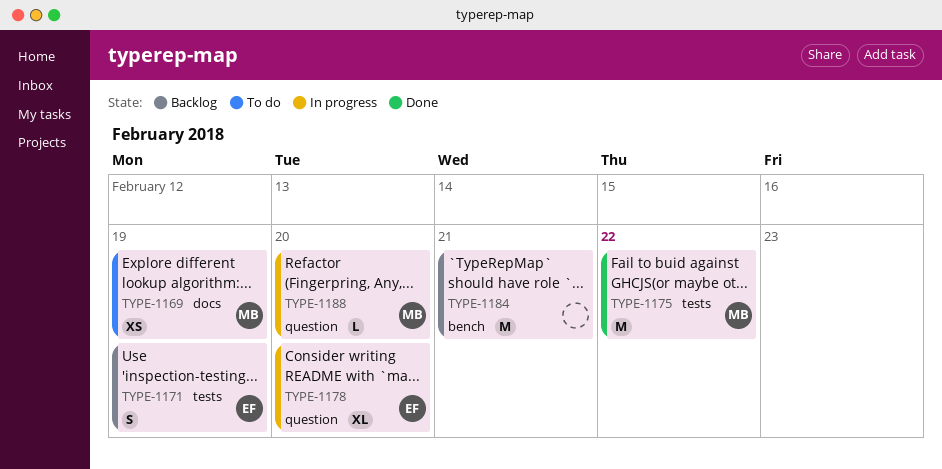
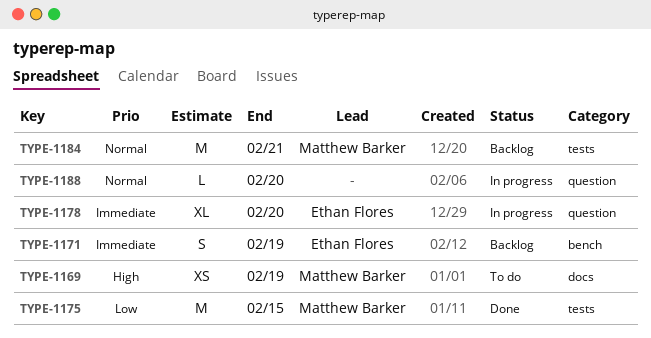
TYPE-1171, label: tests -> bench
TYPE-1175, due: Feb 22 -> Feb 15
TYPE-1184, owner: none -> Matthew Barker
TYPE-1184, label: bench -> tests
TYPE-1188, owner: Matthew Barker -> none

